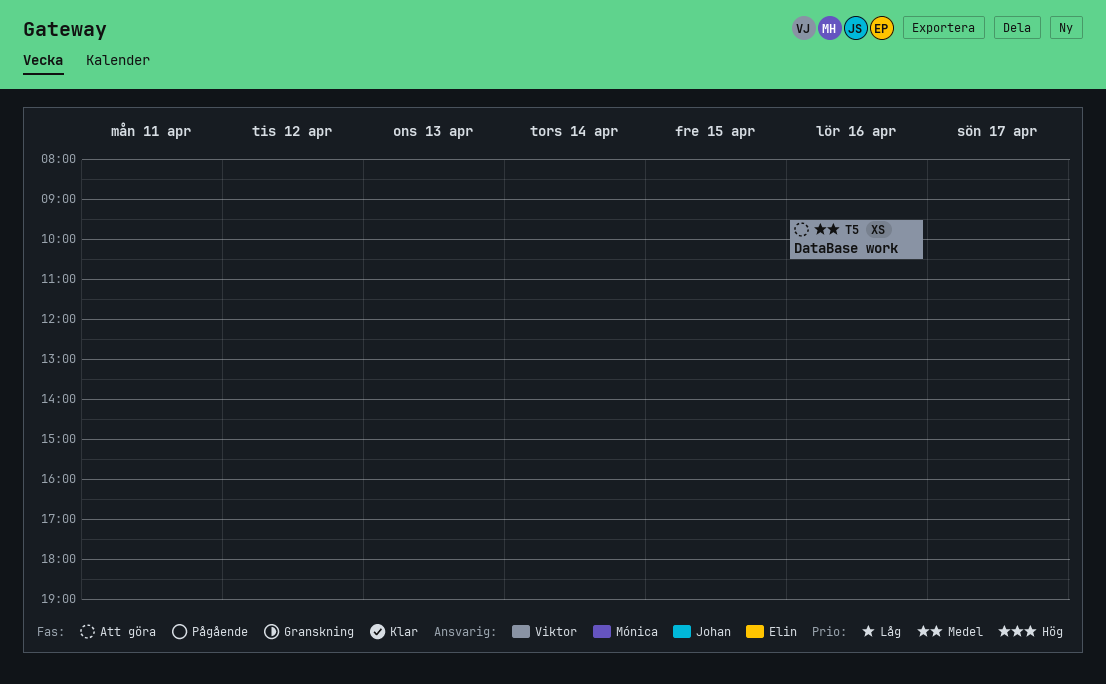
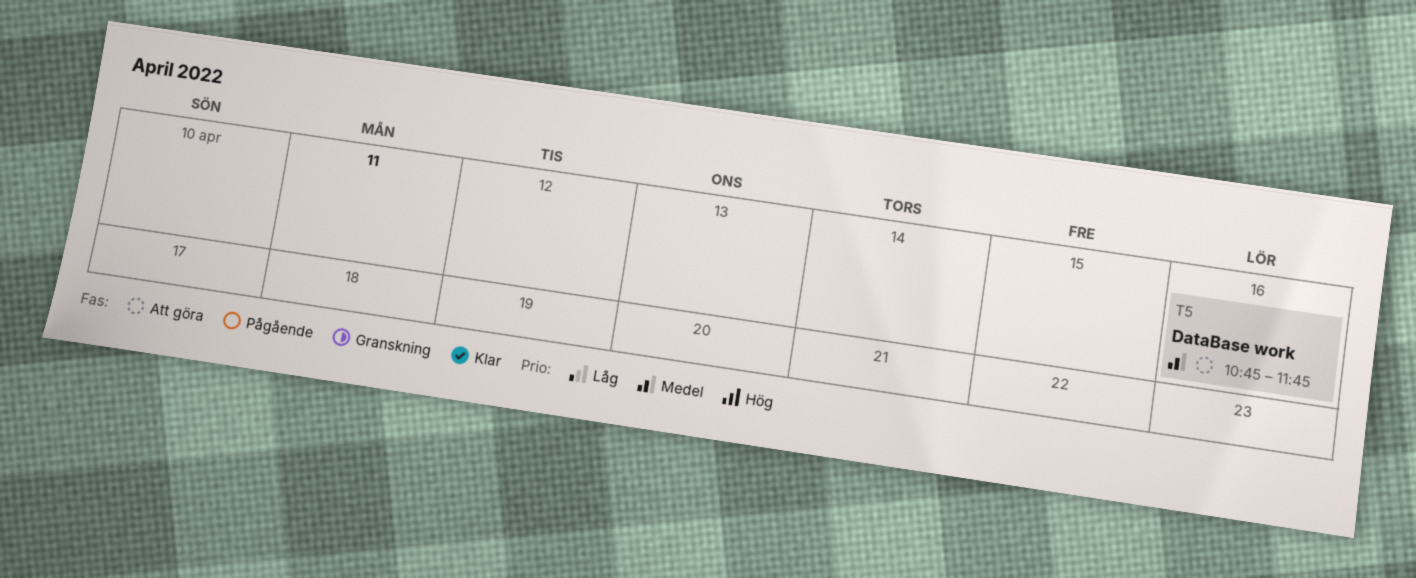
T5, begins: 09:30 -> 10:45
T5, ends: 10:30 -> 11:45

